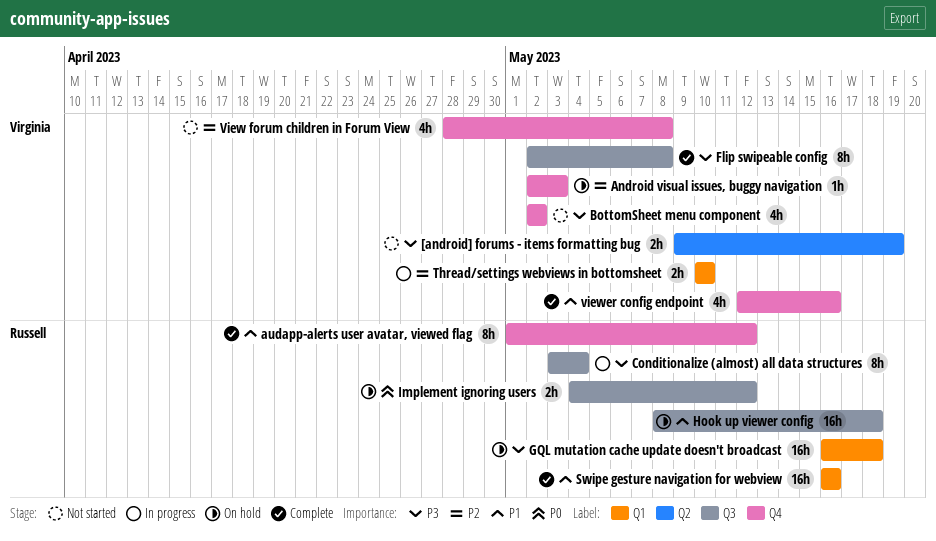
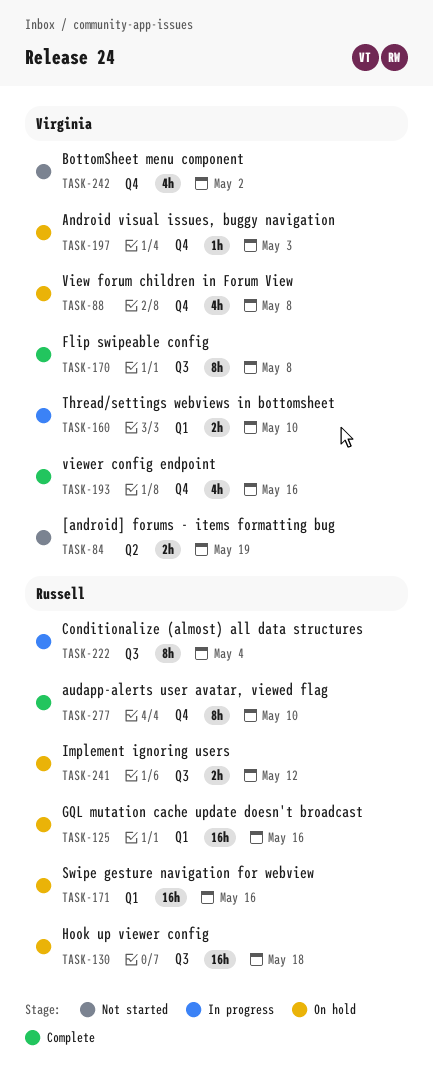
audapp-alerts user avatar, viewed flag, due: May 12 -> May 10
GQL mutation cache update doesn't broadcast, due: May 18 -> May 16
Swipe gesture navigation for webview, status: Complete -> On hold
View forum children in Forum View, status: Not started -> On hold

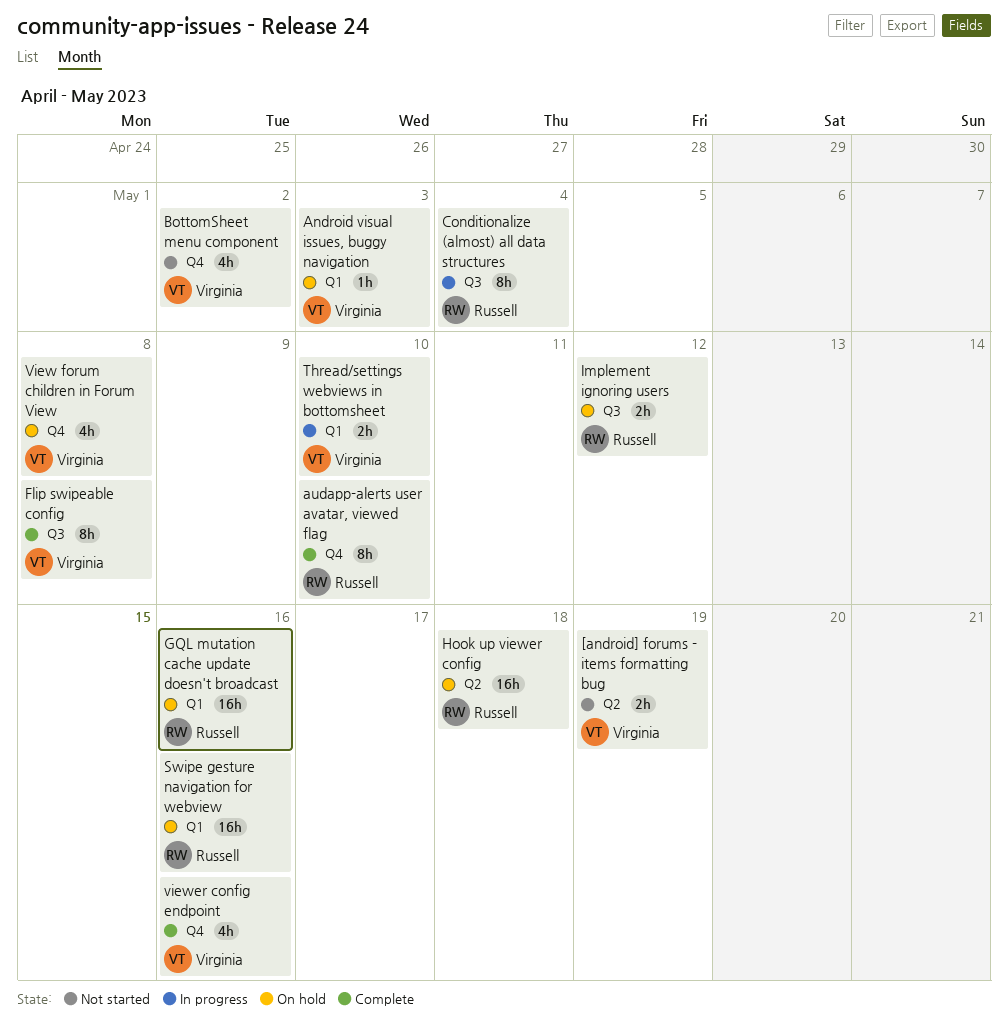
Android visual issues, buggy navigation, label: Q4 -> Q1
Hook up viewer config, label: Q3 -> Q2

